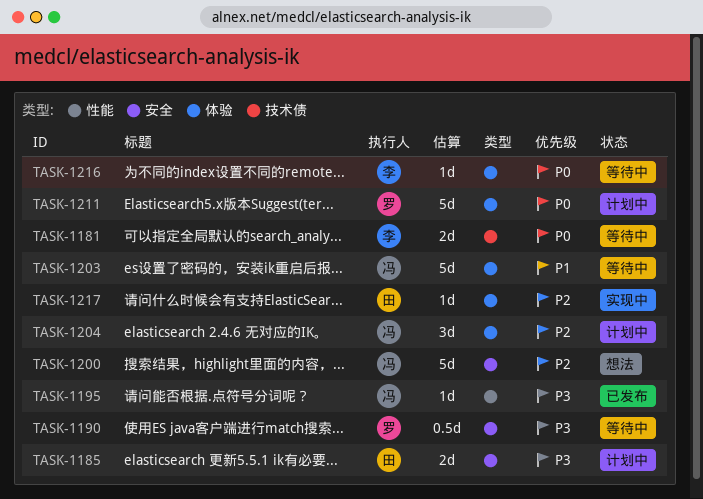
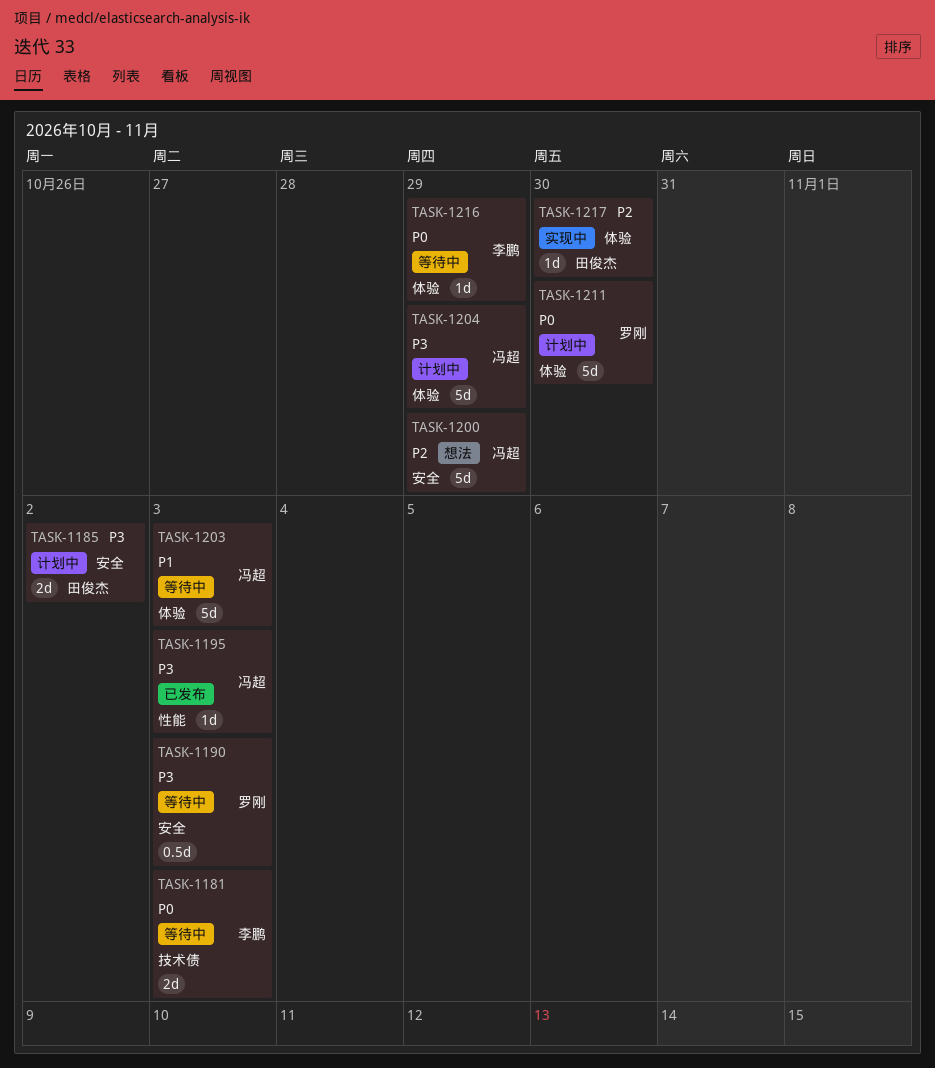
TASK-1204, priority: P2 -> P3
TASK-1204, estimate: 3d -> 5d

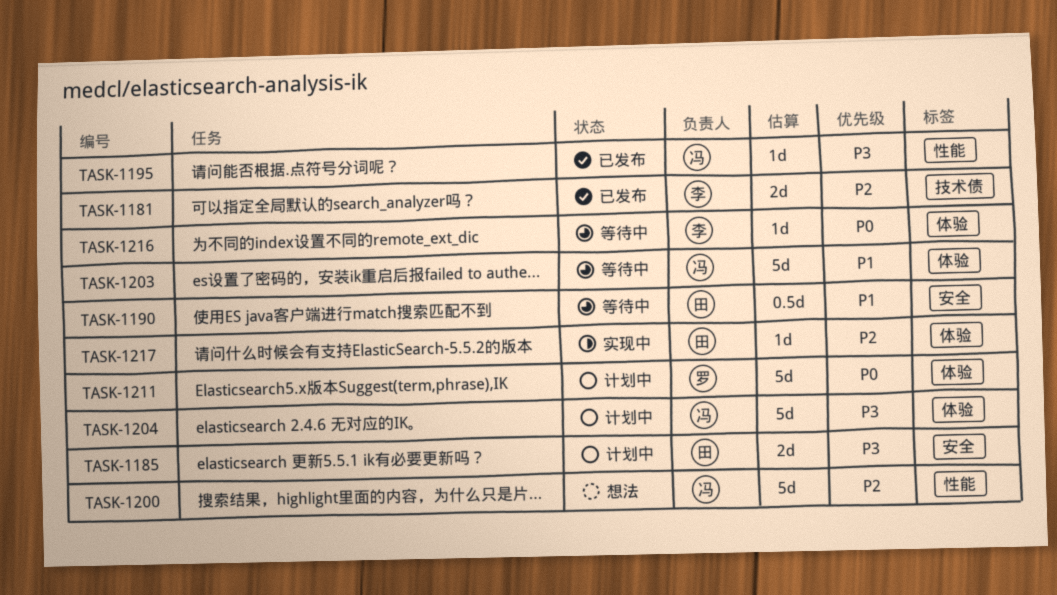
TASK-1181, status: 等待中 -> 已发布
TASK-1181, priority: P0 -> P2
TASK-1190, owner: 罗刚 -> 田俊杰
TASK-1190, priority: P3 -> P1
TASK-1200, label: 安全 -> 性能

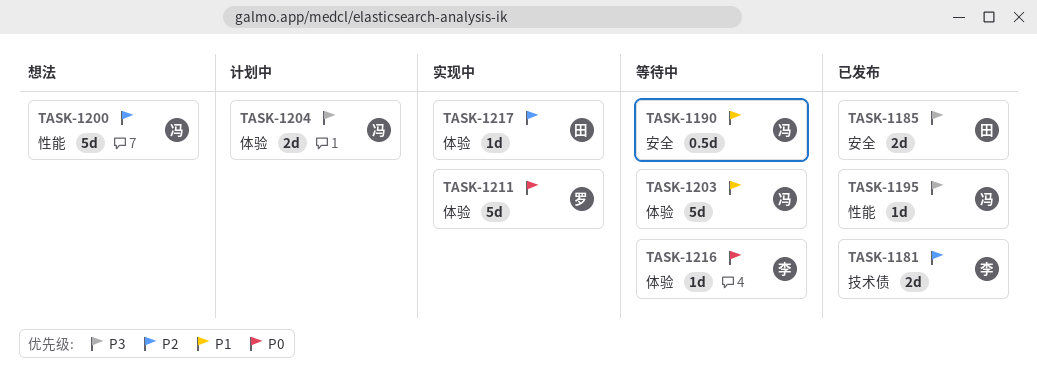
TASK-1185, status: 计划中 -> 已发布
TASK-1190, owner: 田 -> 冯
TASK-1204, estimate: 5d -> 2d
TASK-1211, status: 计划中 -> 实现中

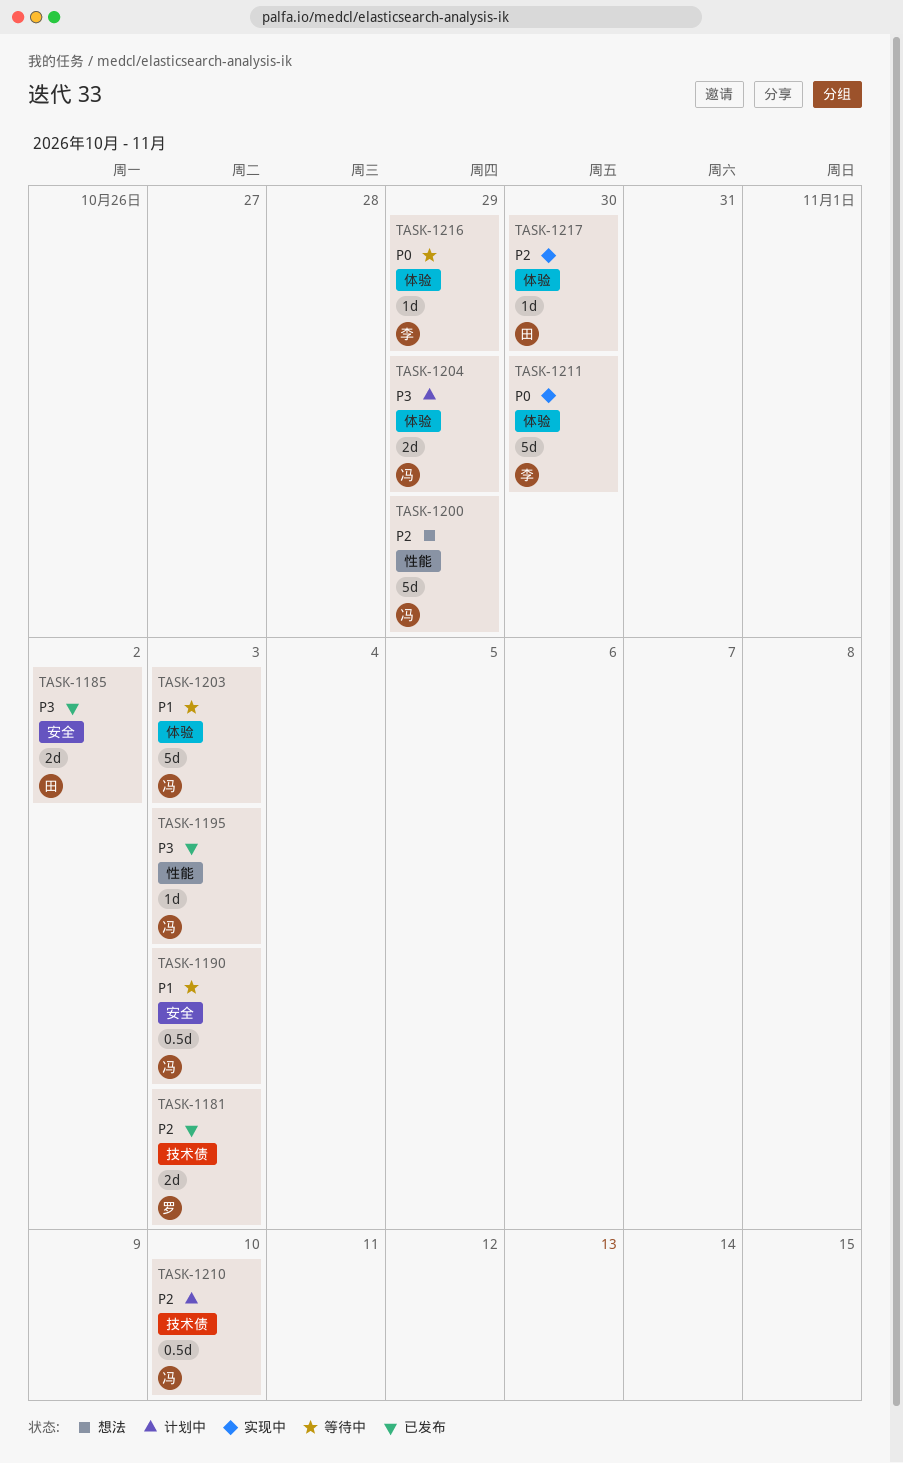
TASK-1181, owner: 李 -> 罗
TASK-1210: none -> present
TASK-1211, owner: 罗 -> 李

